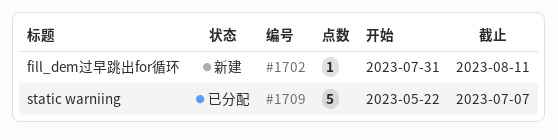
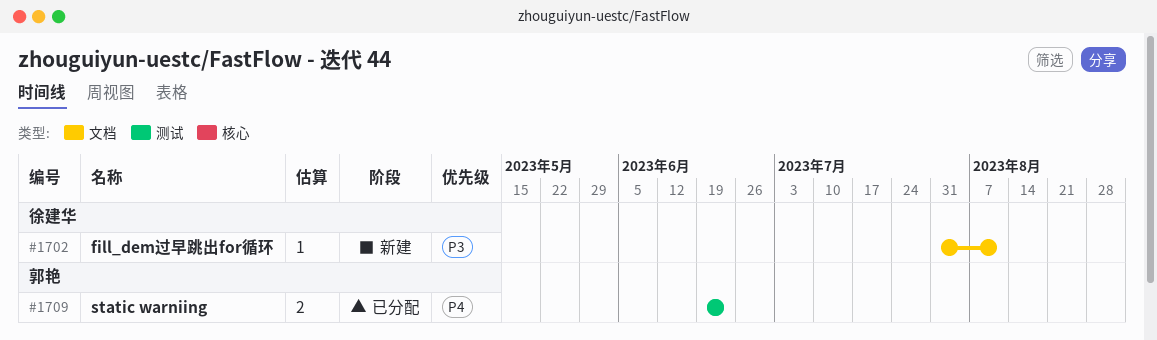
#1709, estimate: 5 -> 2
#1709, start: May 22 -> Jun 19
#1709, due: Jul 7 -> Jun 23

